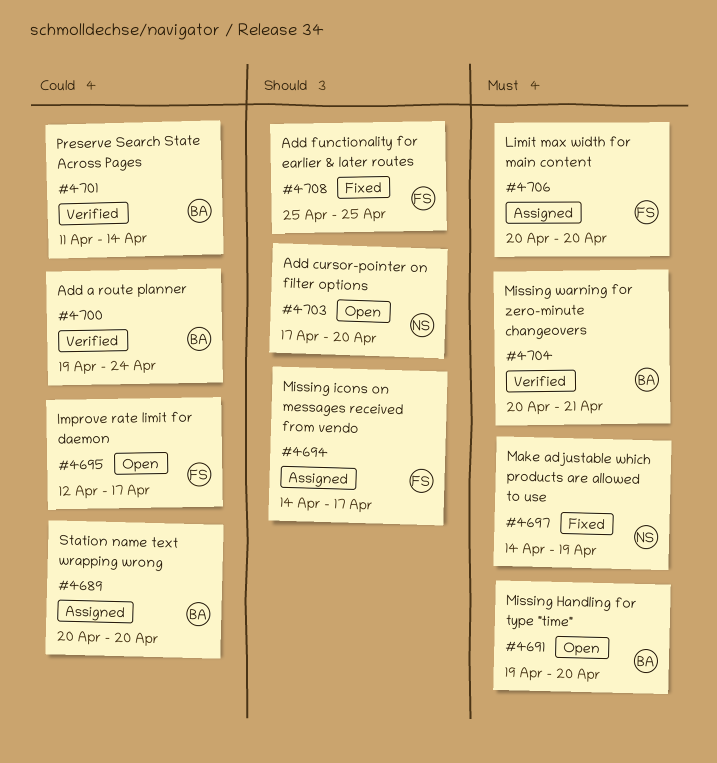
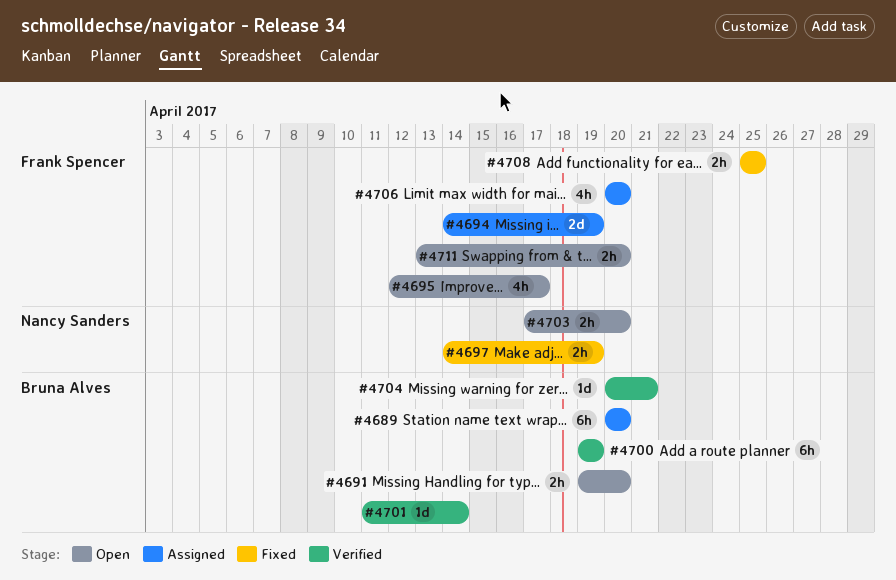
#4694, due: Apr 17 -> Apr 19
#4700, due: Apr 24 -> Apr 19
#4711: none -> present

